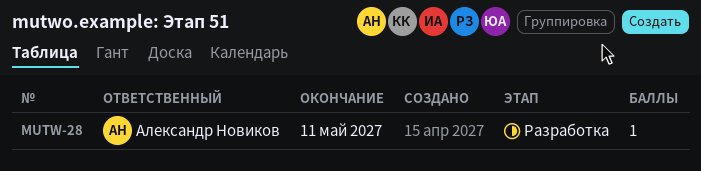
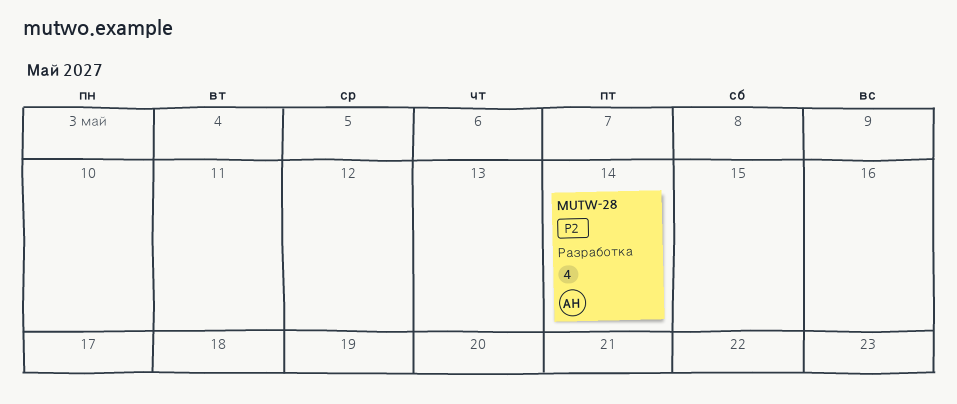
MUTW-28, estimate: 1 -> 4
MUTW-28, due: May 11 -> May 14

